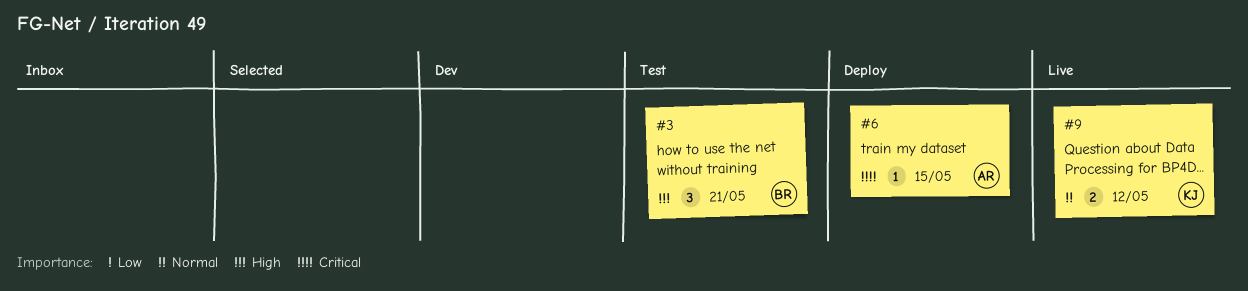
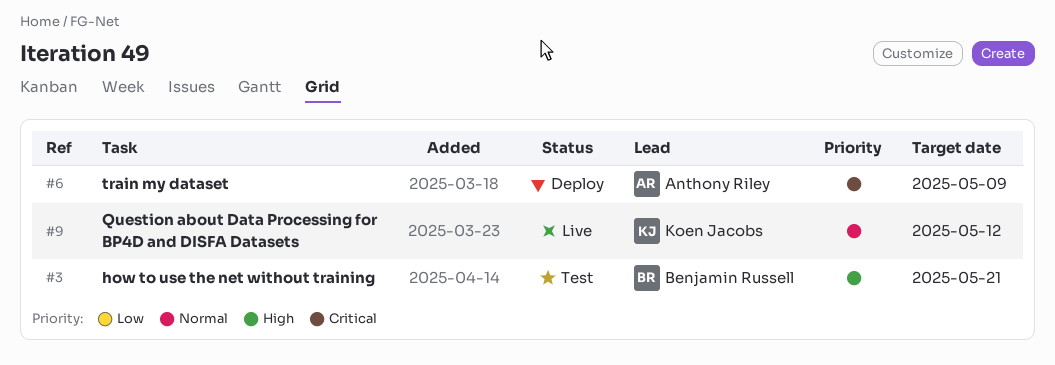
#6, due: May 15 -> May 9

